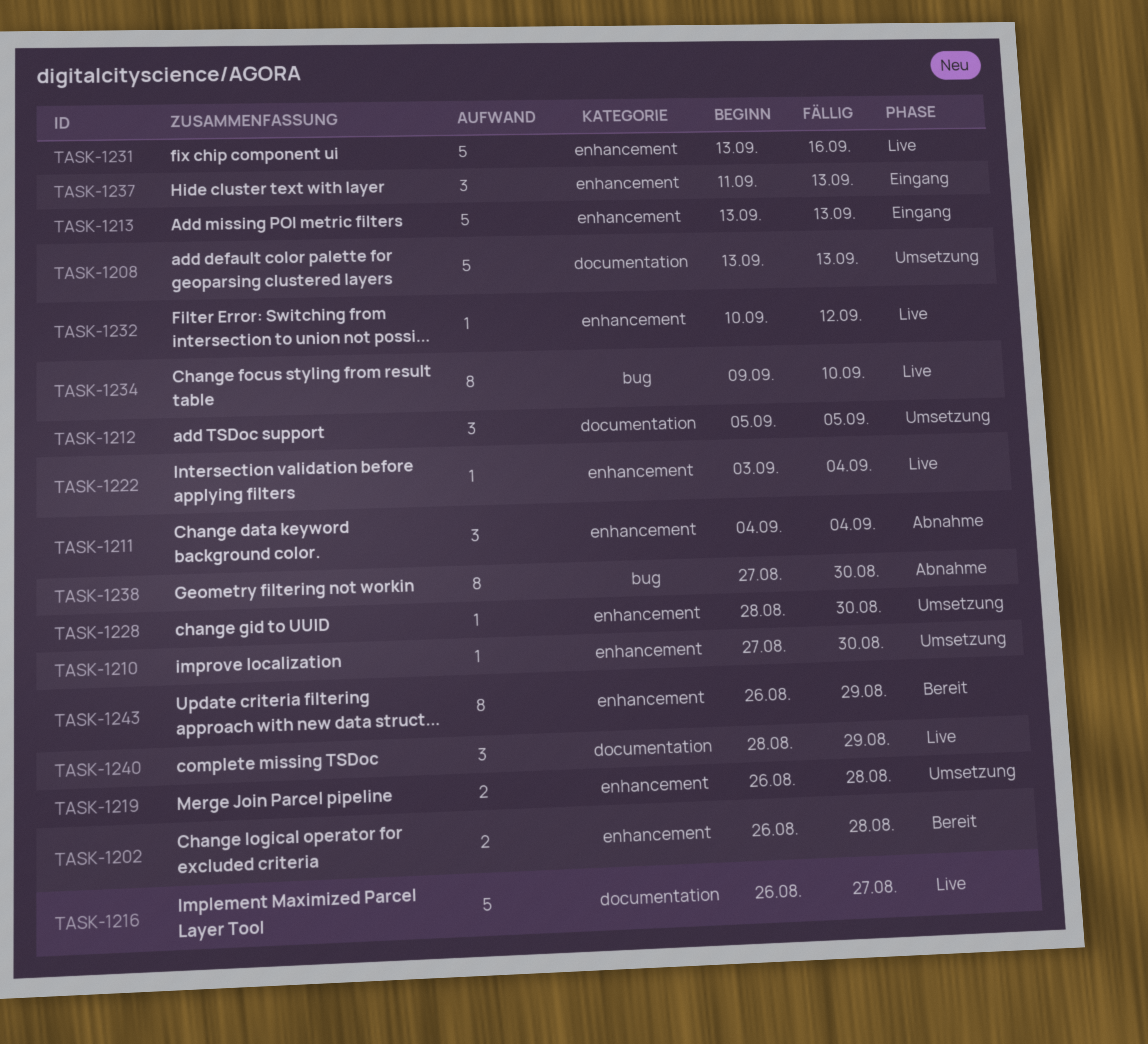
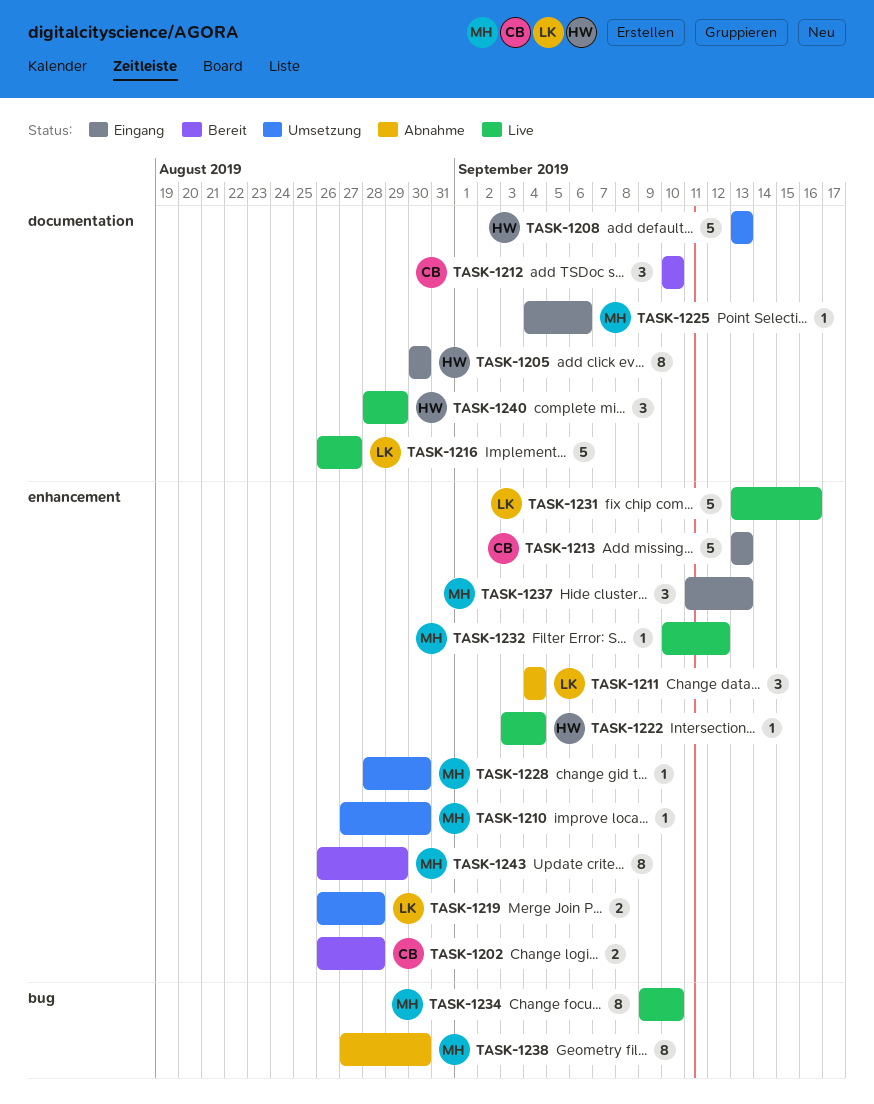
TASK-1205: none -> present
TASK-1212, status: Umsetzung -> Bereit
TASK-1212, start: Sep 5 -> Sep 10
TASK-1212, due: Sep 5 -> Sep 10
TASK-1225: none -> present

